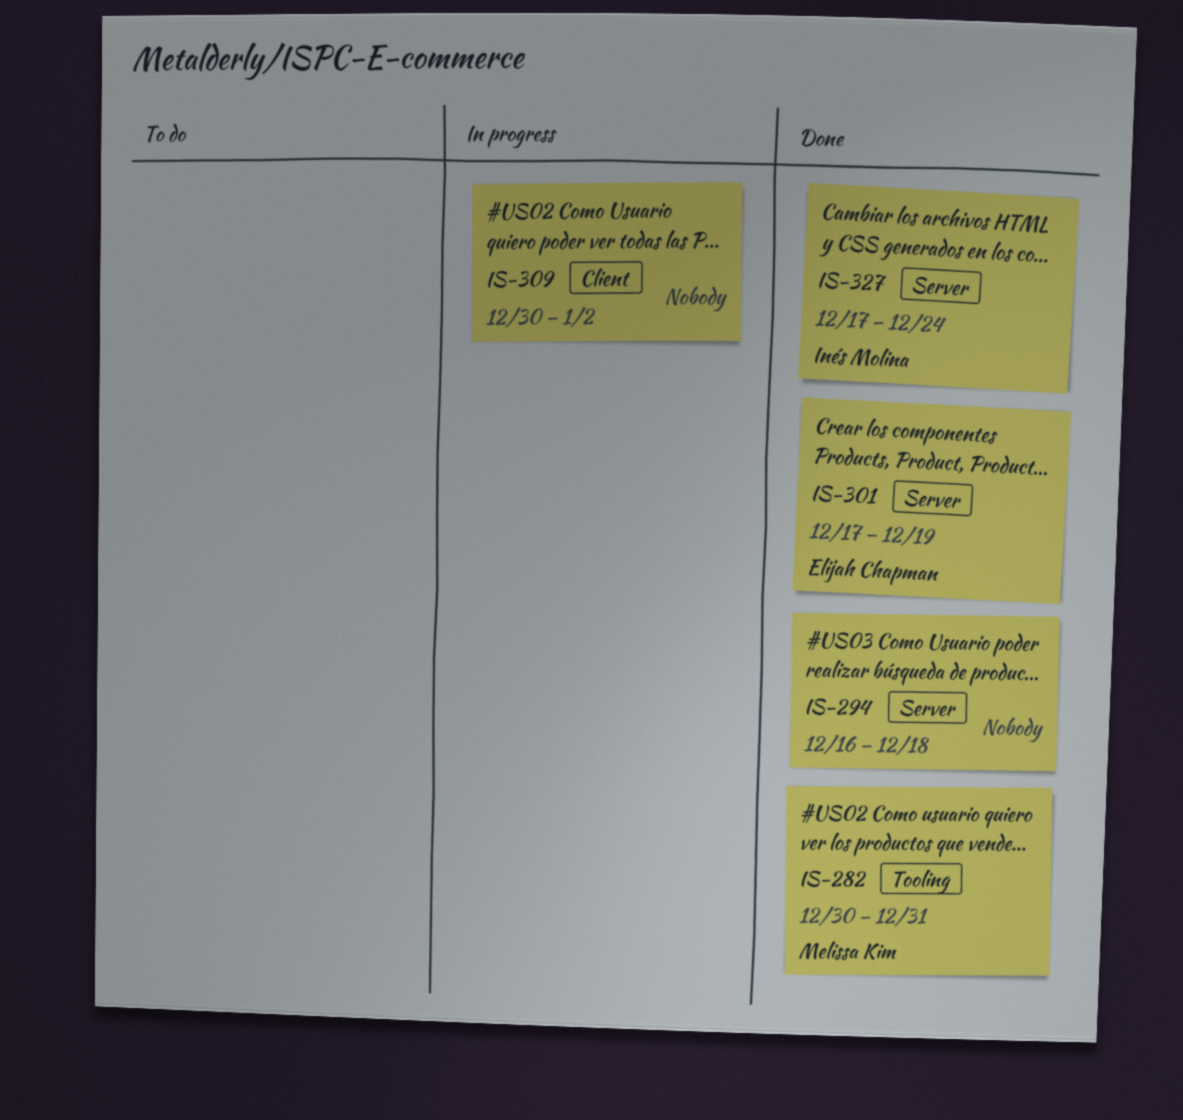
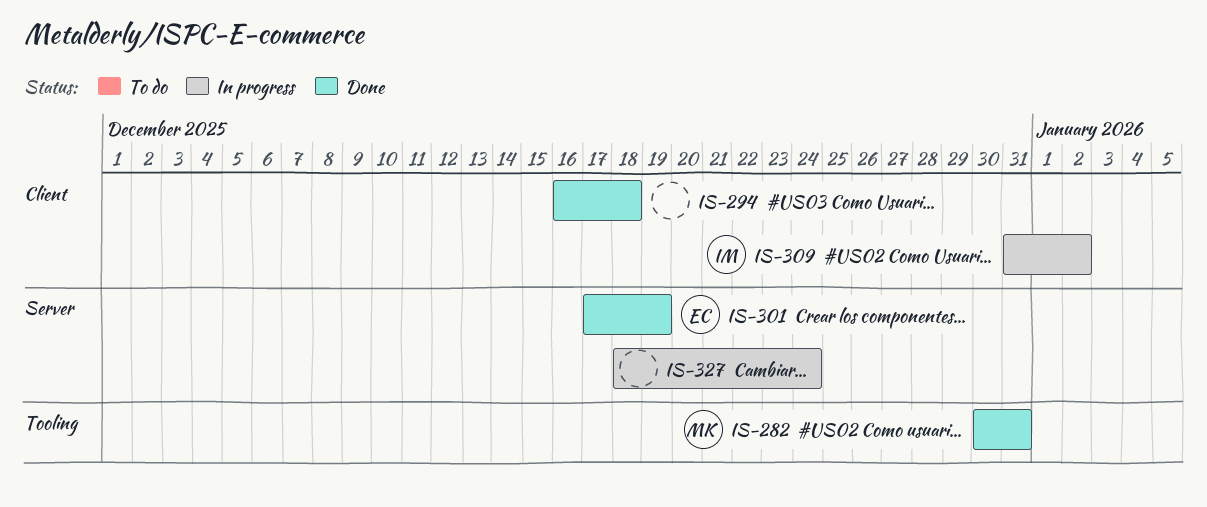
IS-294, label: Server -> Client
IS-309, owner: none -> Inés Molina
IS-309, start: Dec 30 -> Dec 31
IS-327, status: Done -> In progress
IS-327, owner: Inés Molina -> none
IS-327, start: Dec 17 -> Dec 18

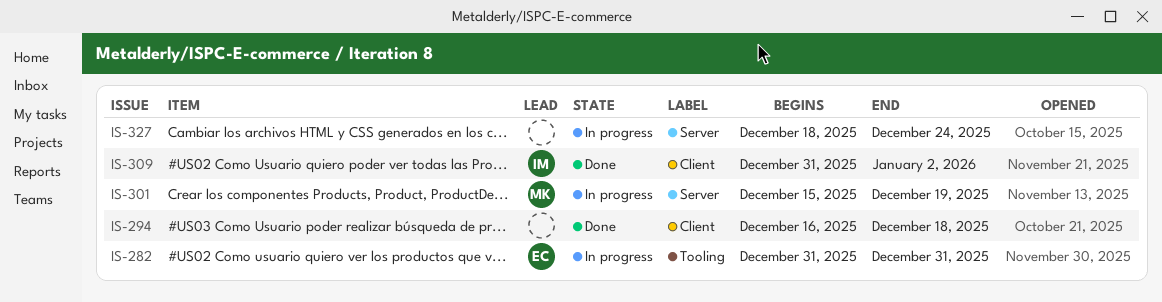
IS-282, status: Done -> In progress
IS-282, owner: MK -> EC
IS-282, start: Dec 30 -> Dec 31
IS-301, status: Done -> In progress
IS-301, owner: EC -> MK
IS-301, start: Dec 17 -> Dec 15
IS-309, status: In progress -> Done

